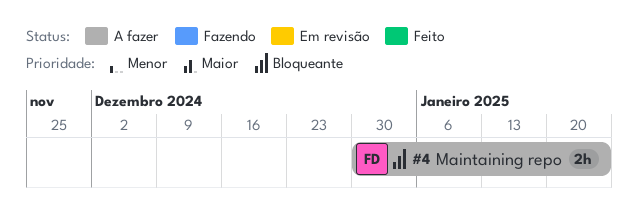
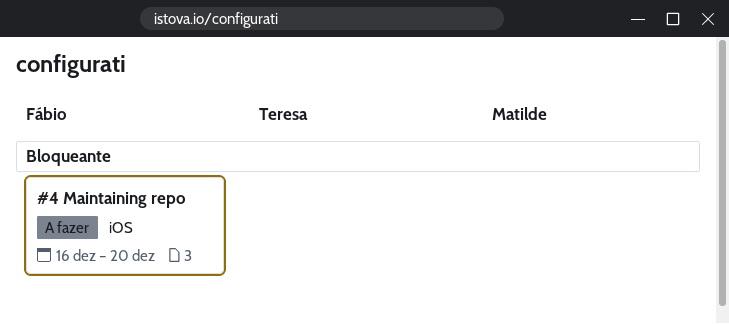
#4, start: Dec 30 -> Dec 16
#4, due: Jan 24 -> Dec 20

